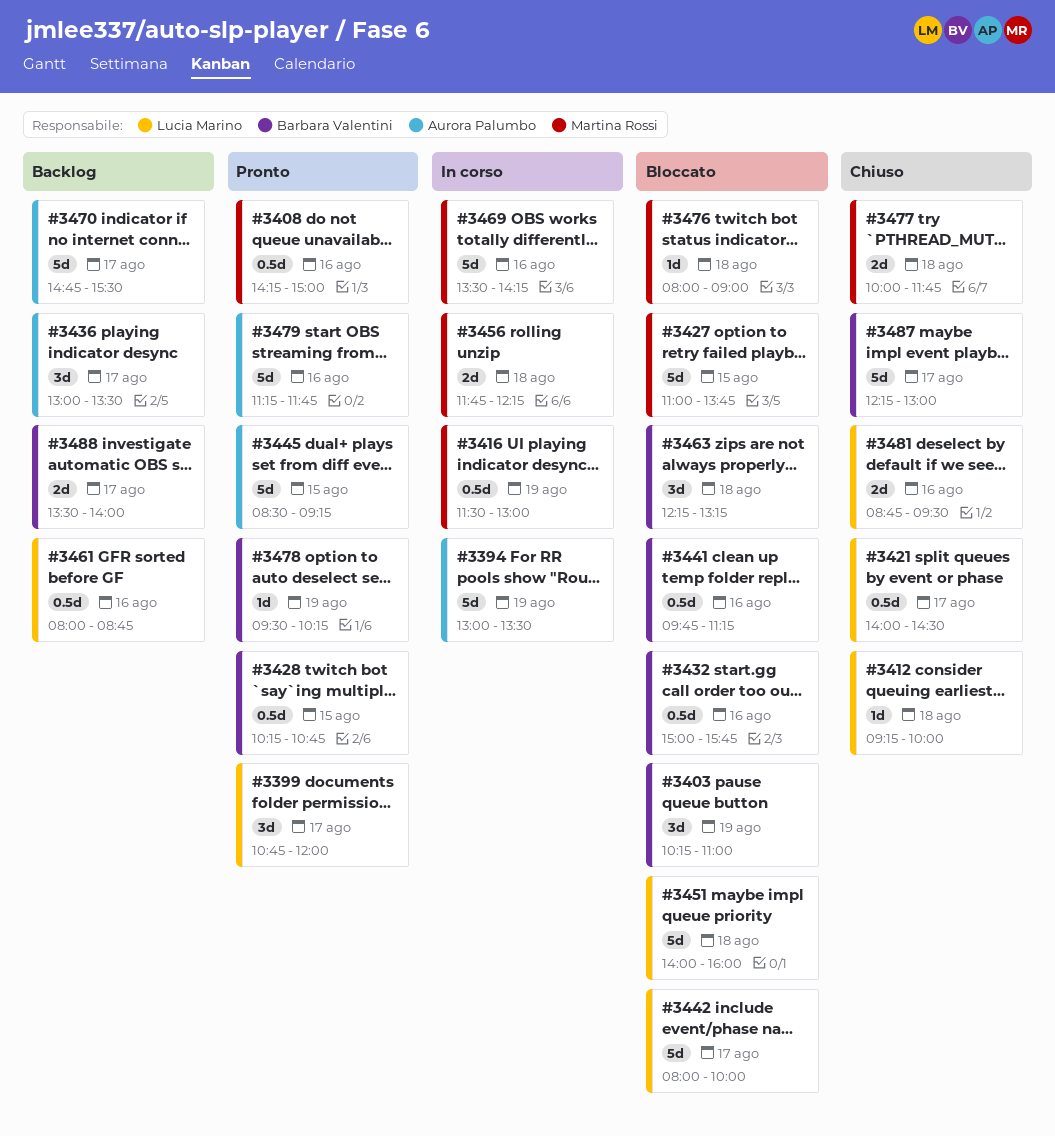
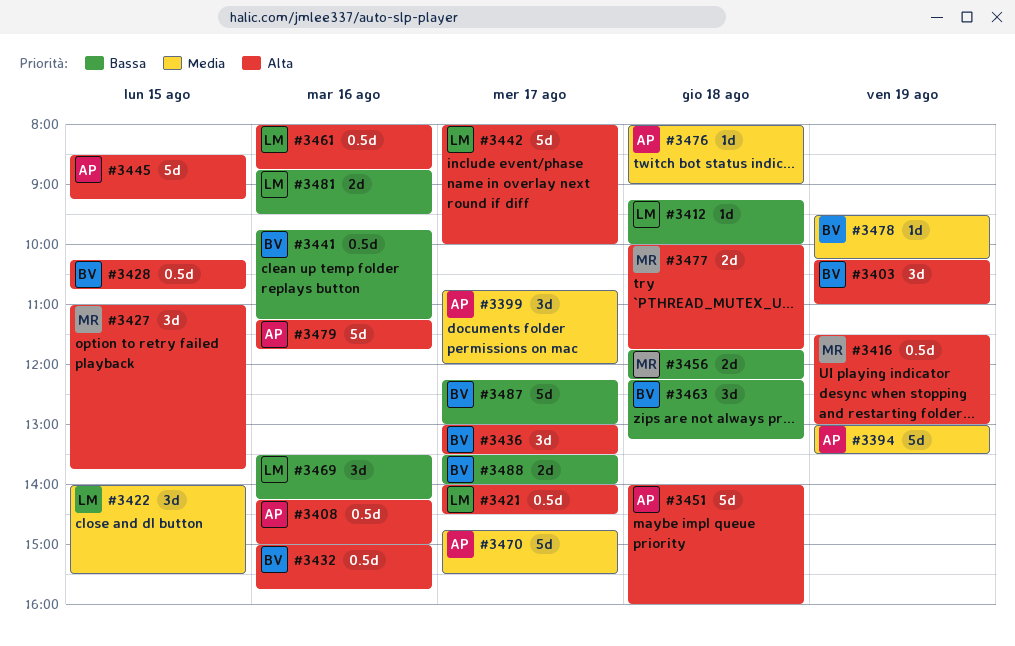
#3399, owner: Lucia Marino -> Aurora Palumbo
#3408, owner: Martina Rossi -> Aurora Palumbo
#3422: none -> present
#3427, estimate: 5d -> 3d
#3436, owner: Aurora Palumbo -> Barbara Valentini
#3451, owner: Lucia Marino -> Aurora Palumbo
#3469, owner: Martina Rossi -> Lucia Marino
#3469, estimate: 5d -> 3d
#3476, owner: Martina Rossi -> Aurora Palumbo

